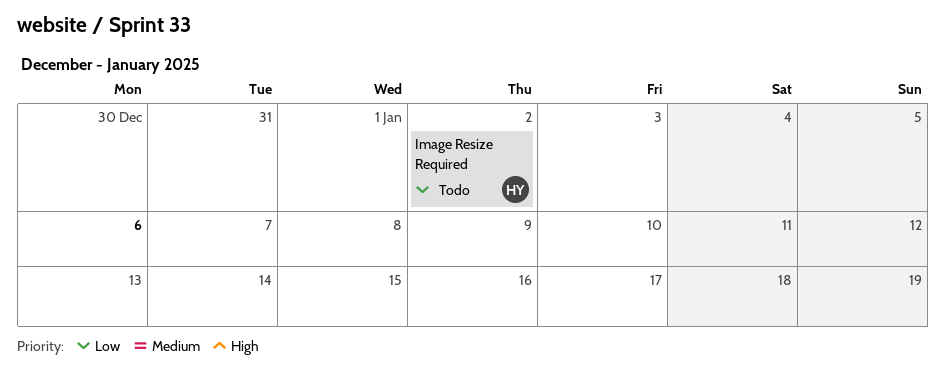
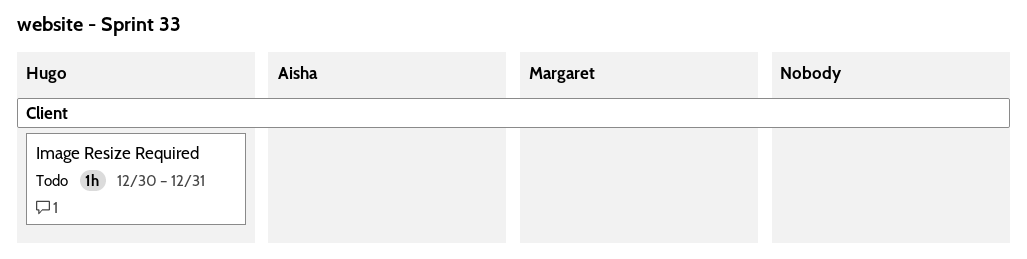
Image Resize Required, due: Jan 2 -> Dec 31

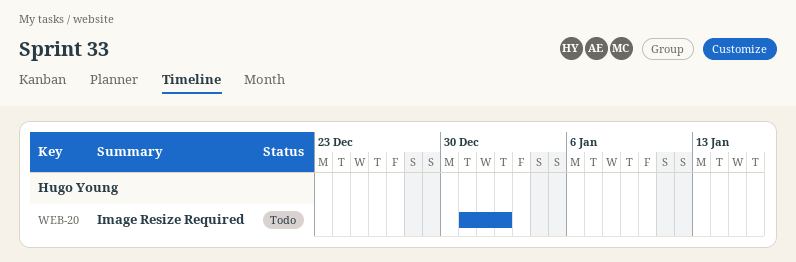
Image Resize Required, start: Dec 30 -> Dec 31
Image Resize Required, due: Dec 31 -> Jan 2

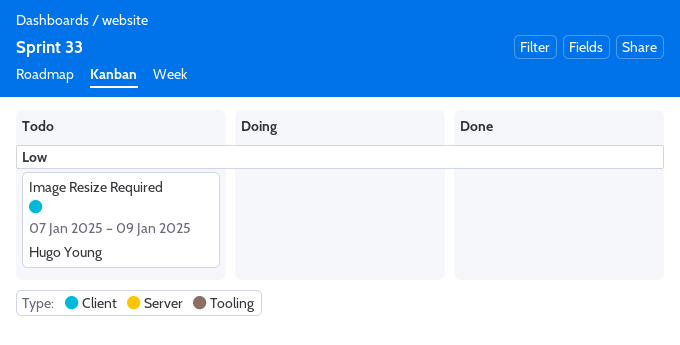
Image Resize Required, start: Dec 31 -> Jan 7
Image Resize Required, due: Jan 2 -> Jan 9

